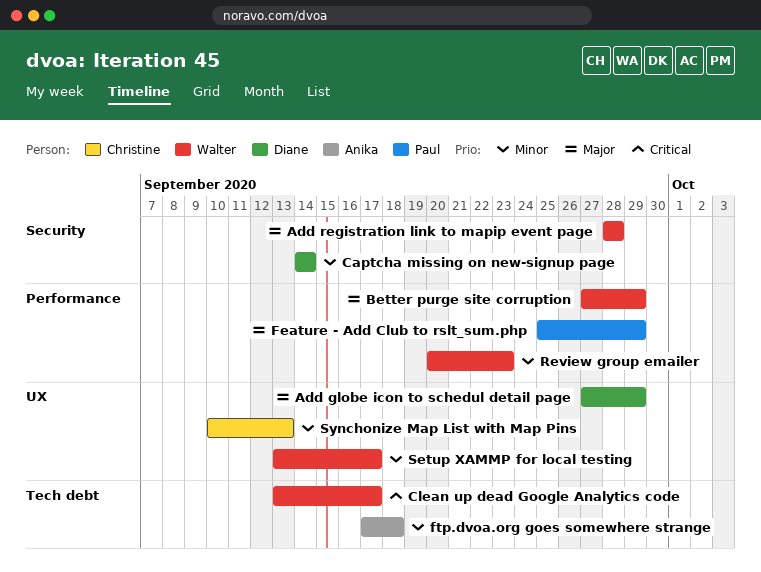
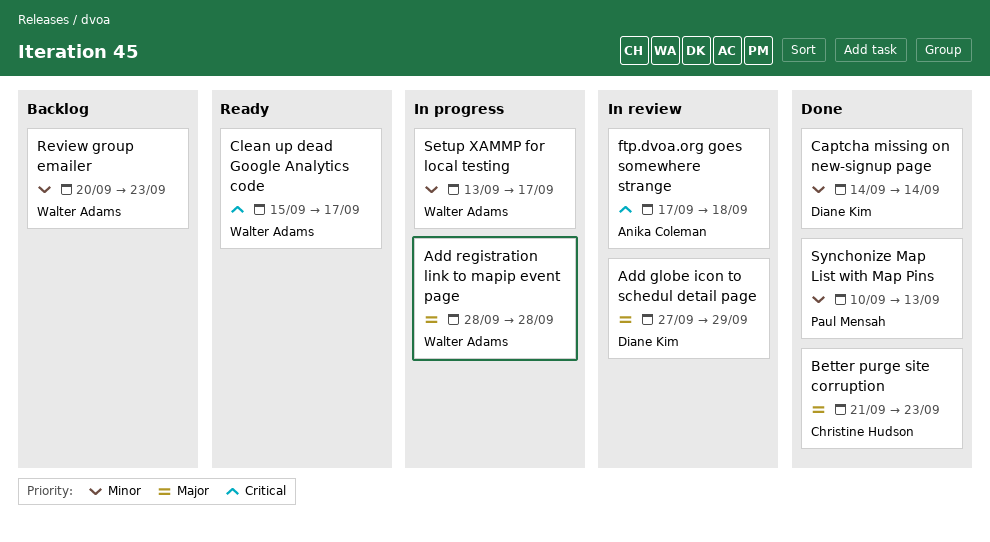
Better purge site corruption, owner: Walter Adams -> Christine Hudson
Better purge site corruption, start: Sep 27 -> Sep 21
Better purge site corruption, due: Sep 29 -> Sep 23
Clean up dead Google Analytics code, start: Sep 13 -> Sep 15
Feature - Add Club to rslt_sum.php: present -> none
ftp.dvoa.org goes somewhere strange, priority: Minor -> Critical
Synchonize Map List with Map Pins, owner: Christine Hudson -> Paul Mensah

